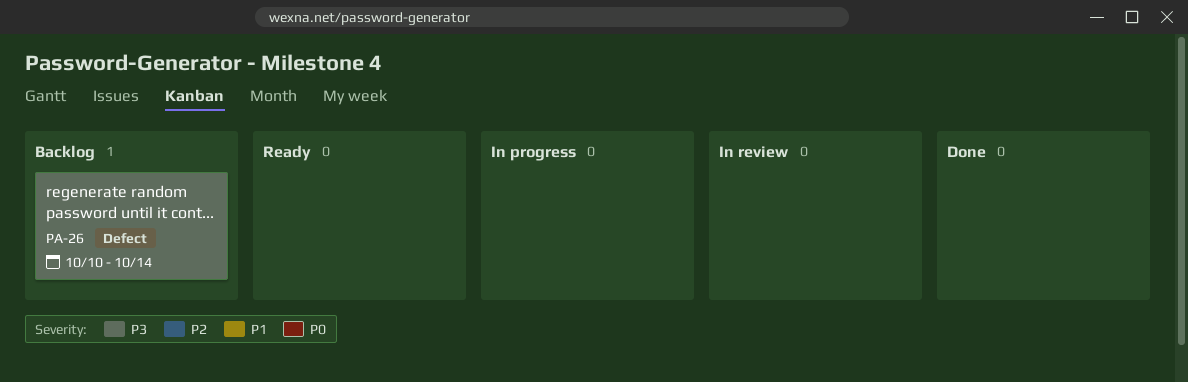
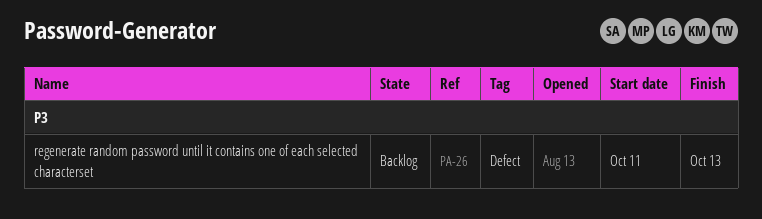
PA-26, start: Oct 10 -> Oct 11
PA-26, due: Oct 14 -> Oct 13

